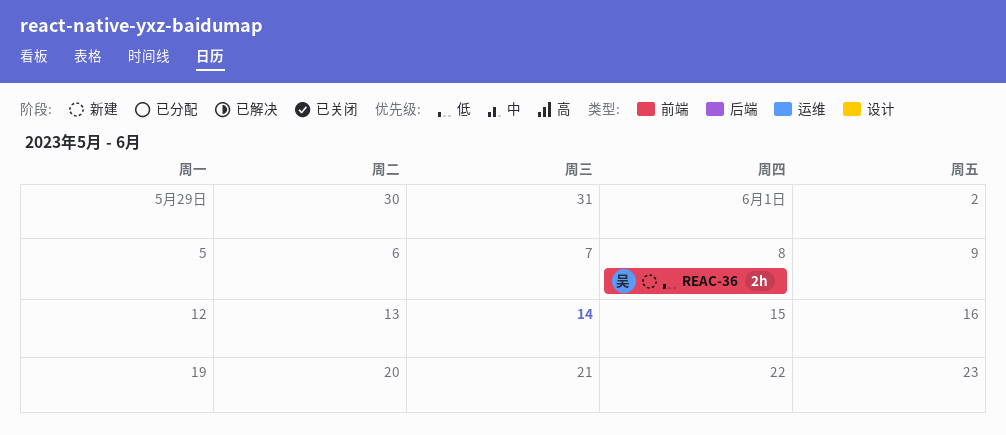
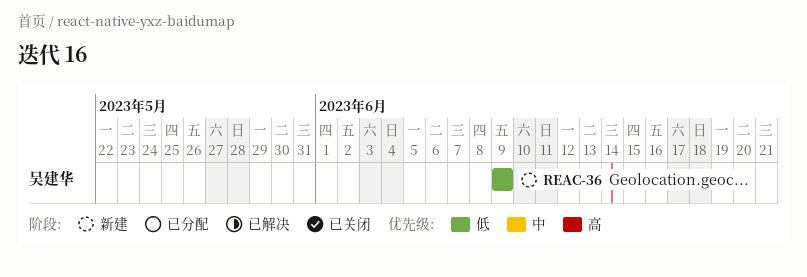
REAC-36, start: Jun 8 -> Jun 9
REAC-36, due: Jun 8 -> Jun 9

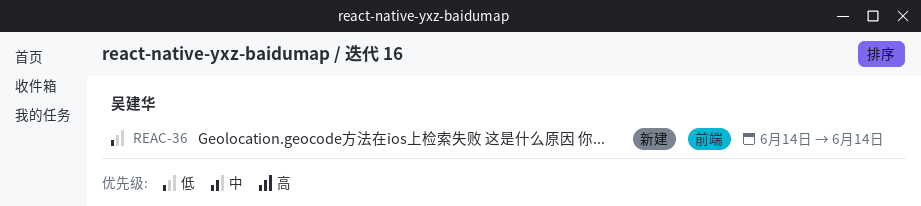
REAC-36, start: Jun 9 -> Jun 14
REAC-36, due: Jun 9 -> Jun 14

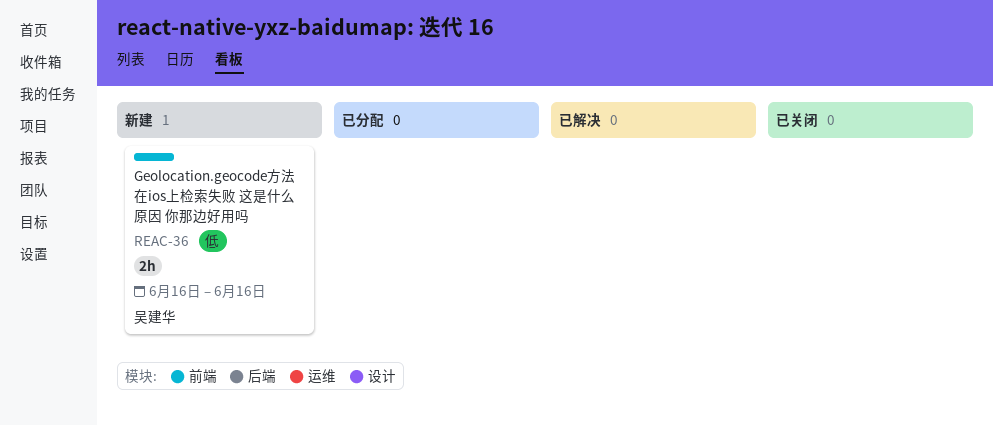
REAC-36, start: Jun 14 -> Jun 16
REAC-36, due: Jun 14 -> Jun 16

